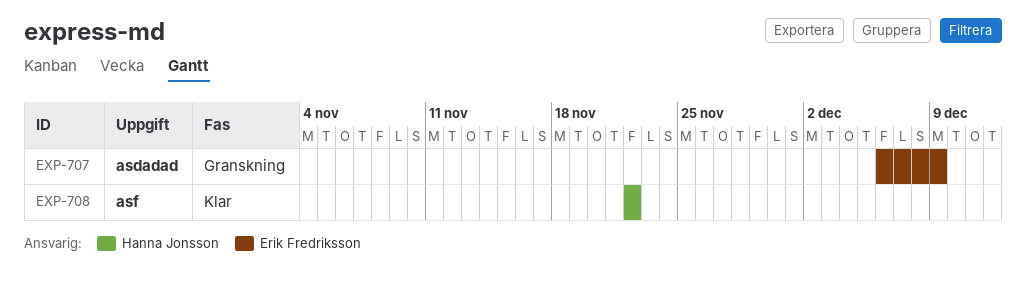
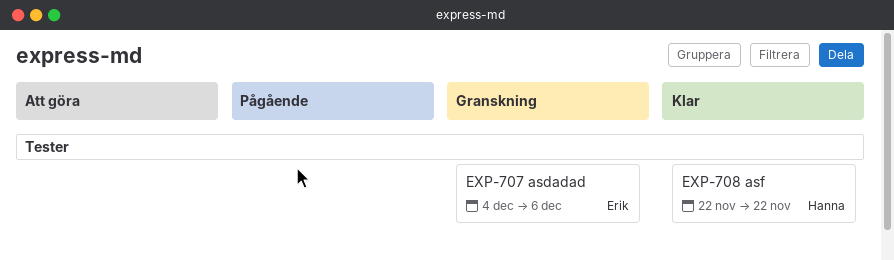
EXP-707, start: Dec 6 -> Dec 4
EXP-707, due: Dec 9 -> Dec 6

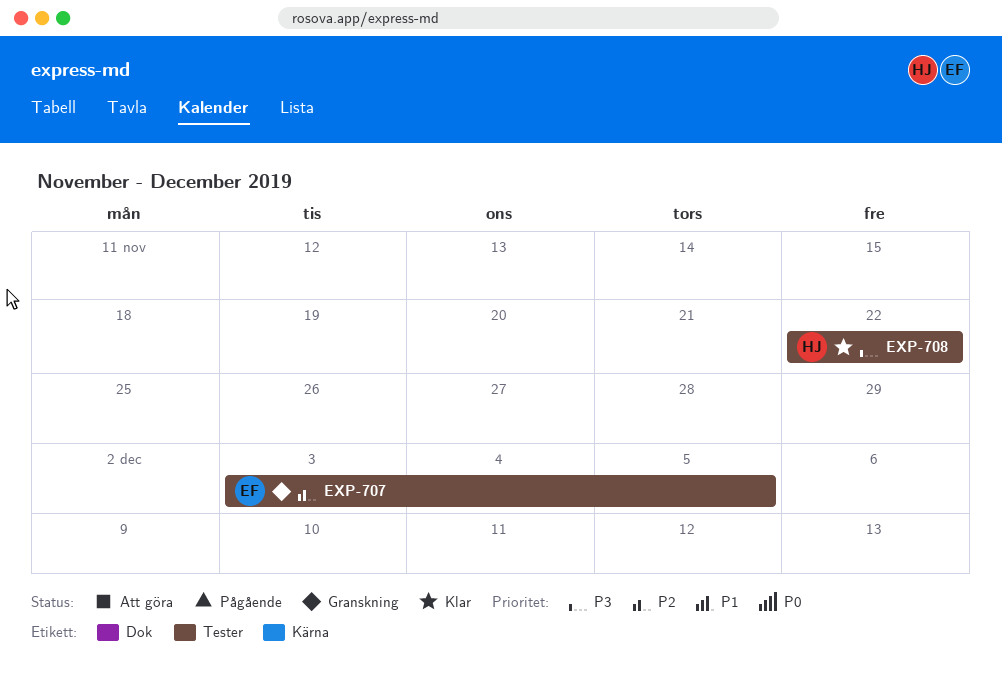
EXP-707, start: Dec 4 -> Dec 3
EXP-707, due: Dec 6 -> Dec 5

